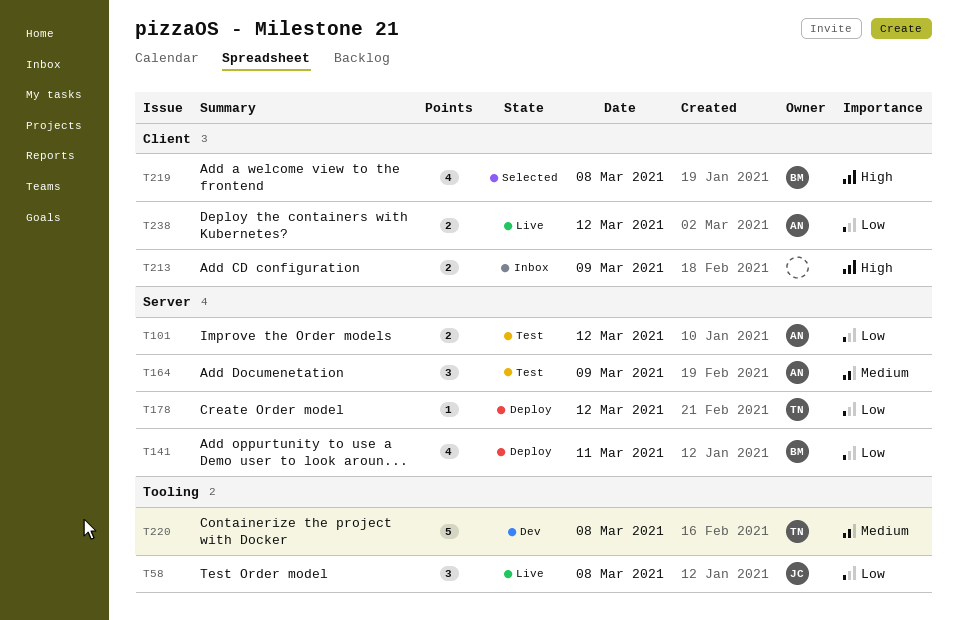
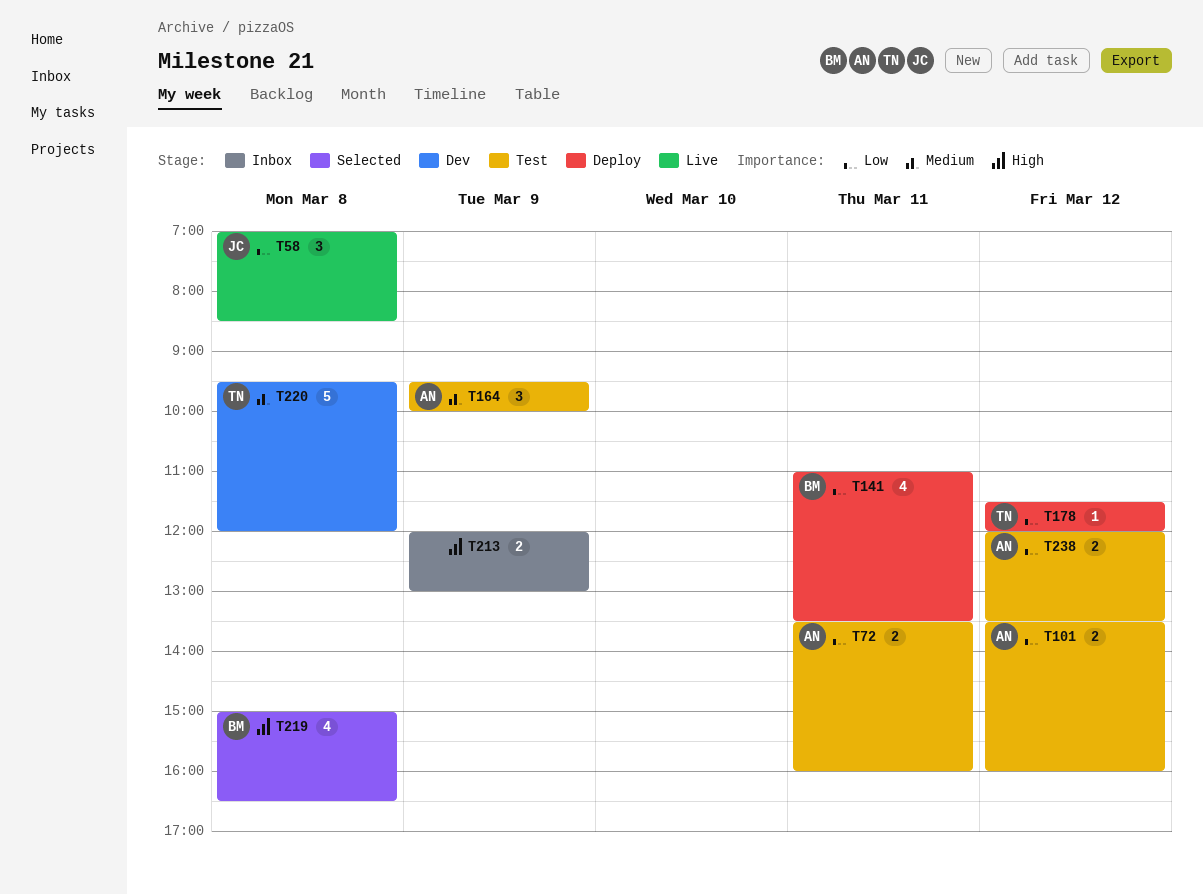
T72: none -> present
T238, status: Live -> Test

